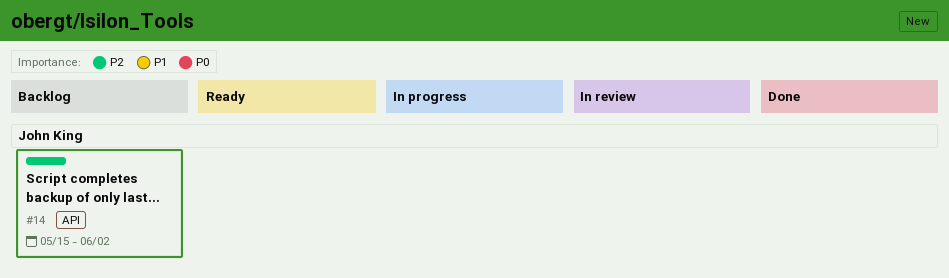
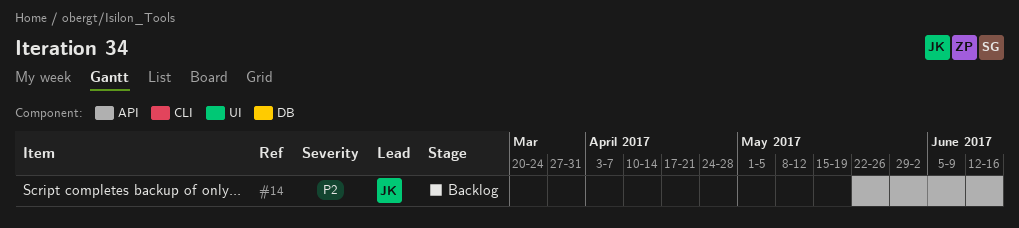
#14, start: May 15 -> May 22
#14, due: Jun 2 -> Jun 16

